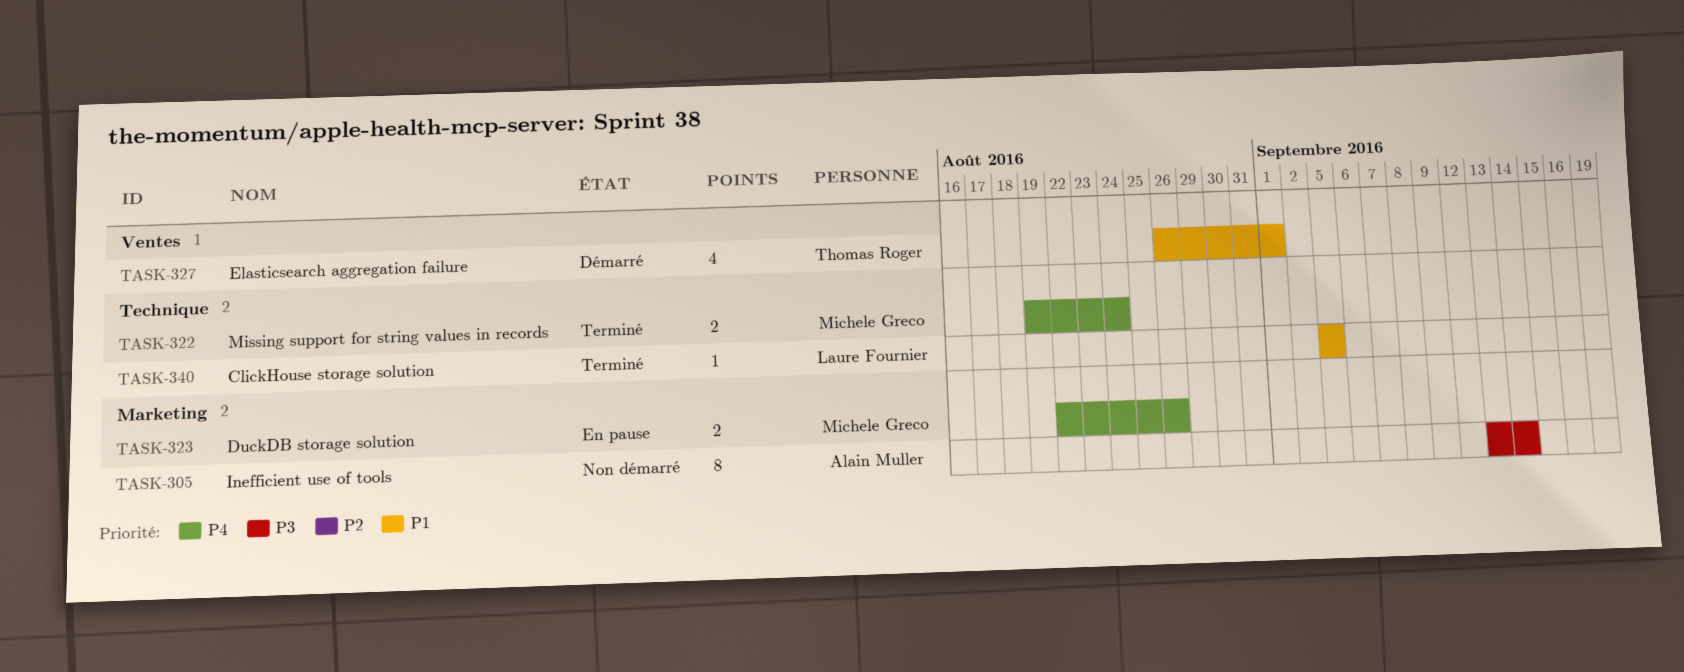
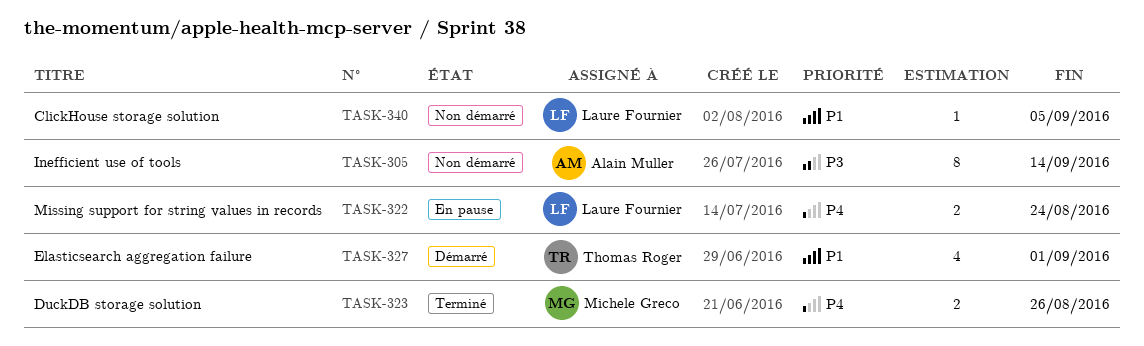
TASK-322, status: Terminé -> En pause
TASK-322, owner: Michele Greco -> Laure Fournier
TASK-323, status: En pause -> Terminé
TASK-340, status: Terminé -> Non démarré

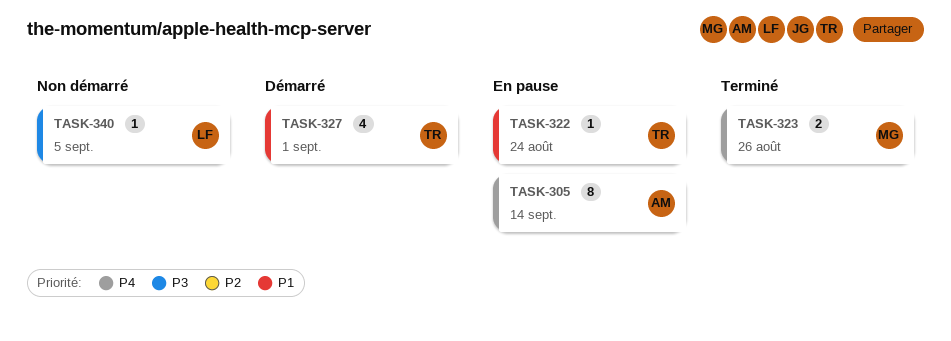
TASK-305, status: Non démarré -> En pause
TASK-305, priority: P3 -> P4
TASK-322, owner: Laure Fournier -> Thomas Roger
TASK-322, priority: P4 -> P1
TASK-322, estimate: 2 -> 1
TASK-340, priority: P1 -> P3

